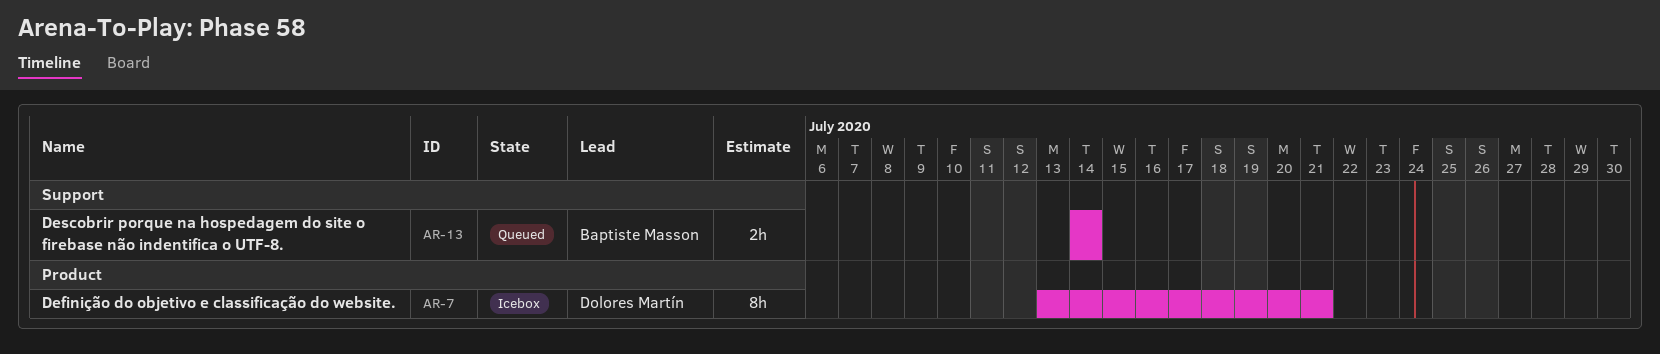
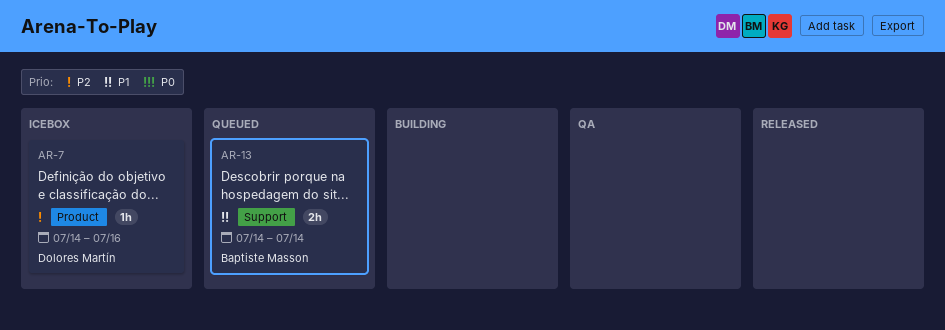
AR-7, estimate: 8h -> 1h
AR-7, start: Jul 13 -> Jul 14
AR-7, due: Jul 21 -> Jul 16

